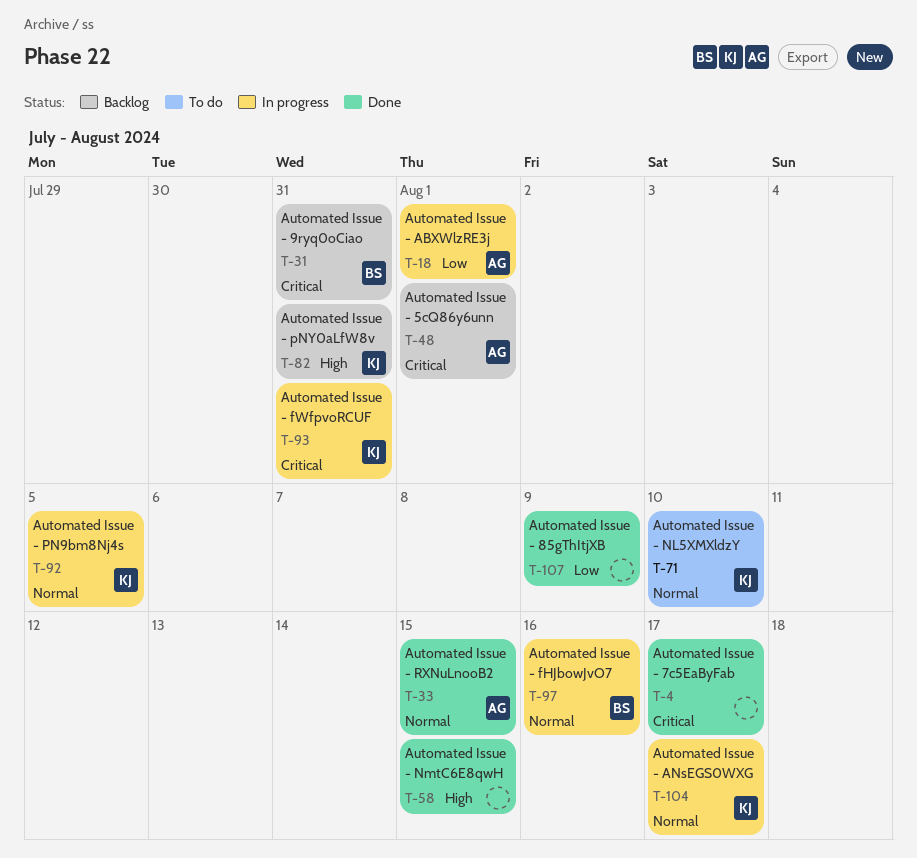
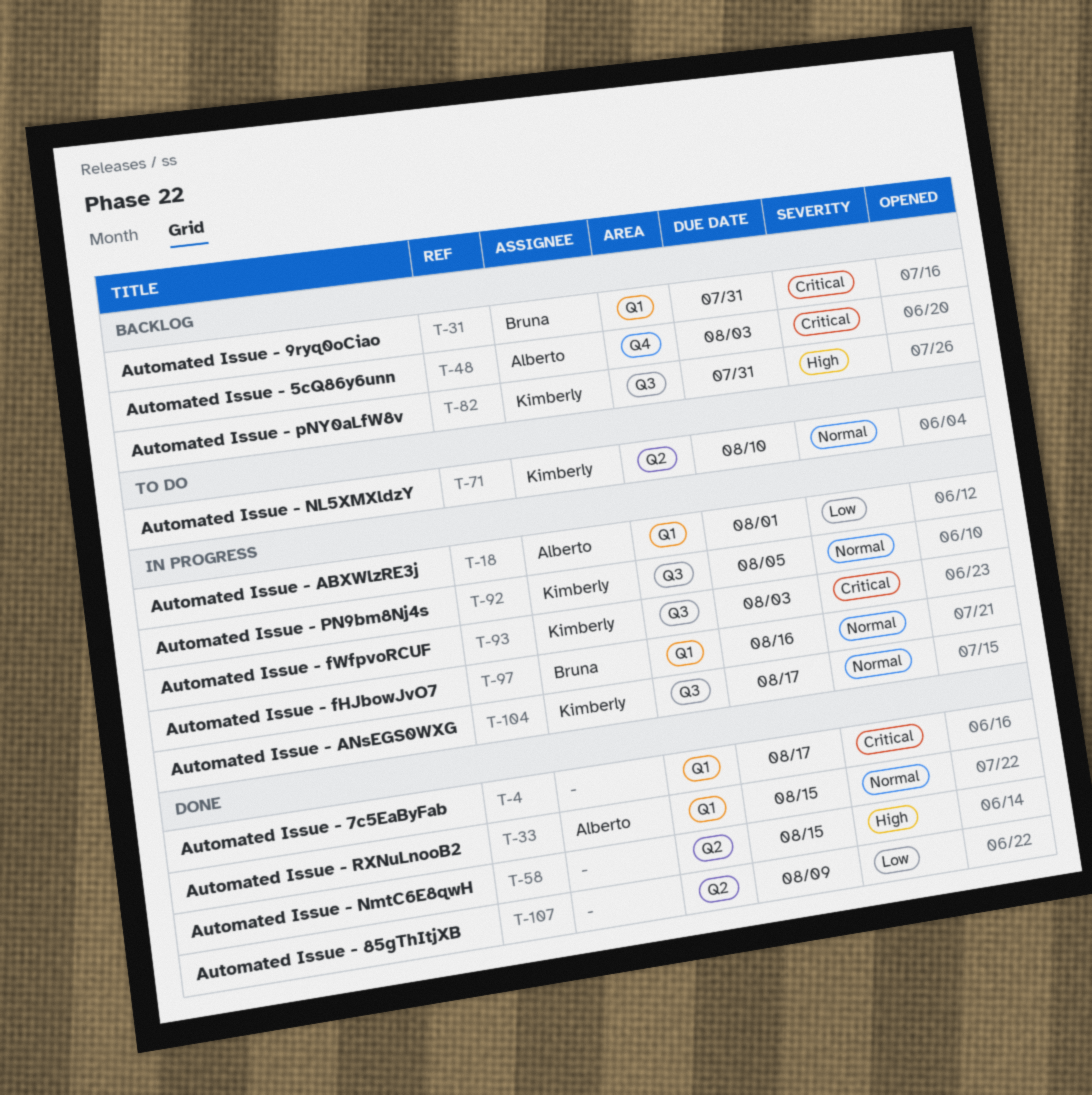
T-48, due: Aug 1 -> Aug 3
T-93, due: Jul 31 -> Aug 3

